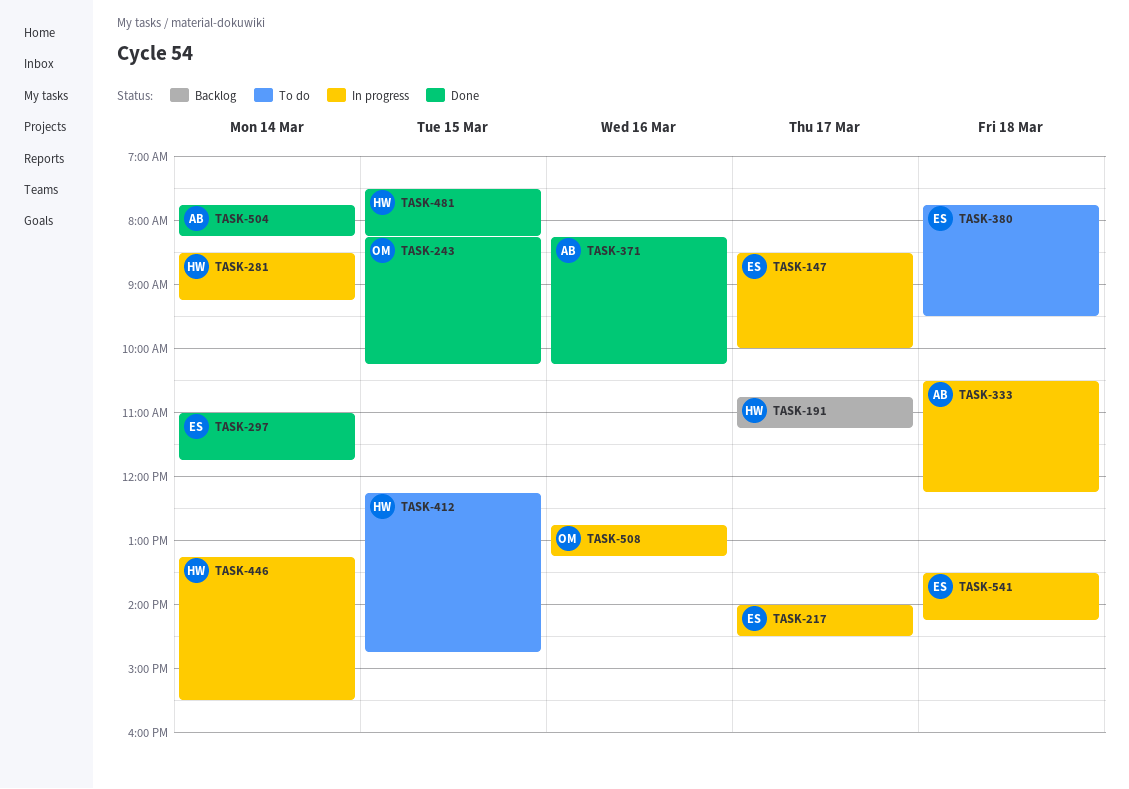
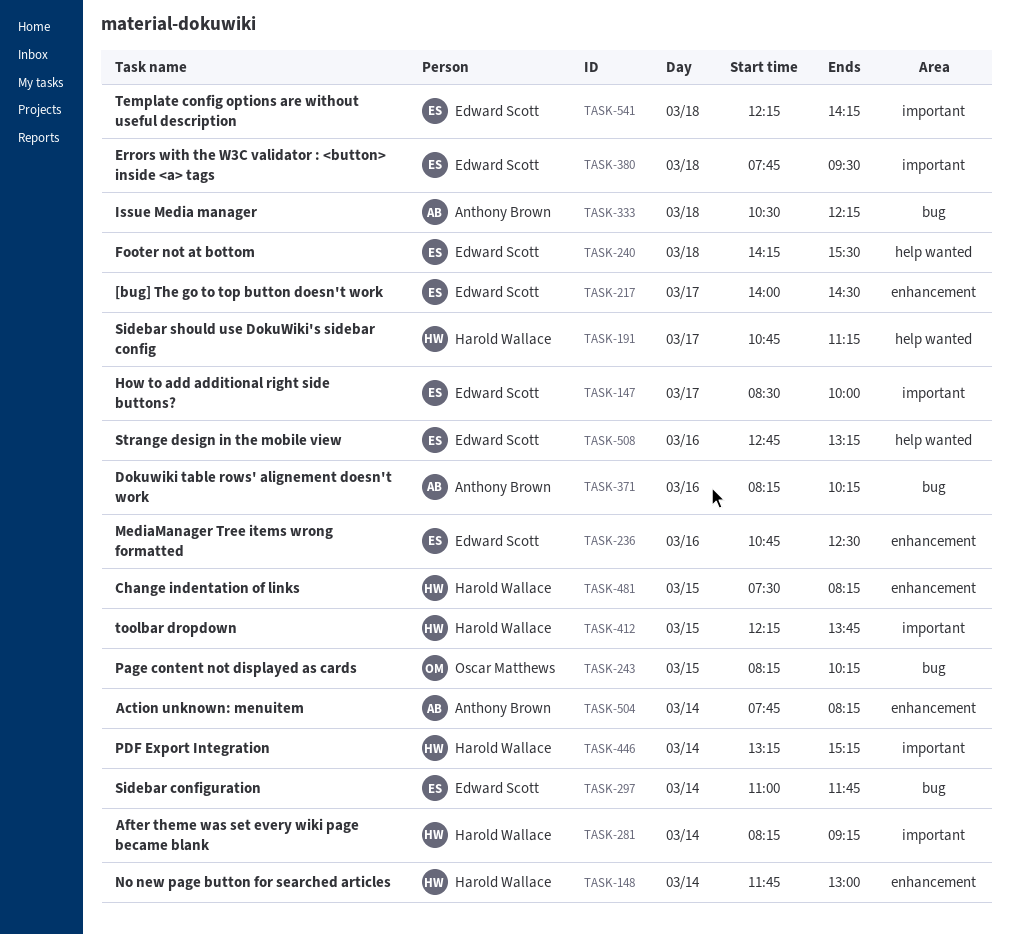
TASK-148: none -> present
TASK-236: none -> present
TASK-240: none -> present
TASK-281, begins: 08:30 -> 08:15
TASK-412, ends: 14:45 -> 13:45
TASK-446, ends: 15:30 -> 15:15
TASK-508, owner: Oscar Matthews -> Edward Scott
TASK-541, begins: 13:30 -> 12:15

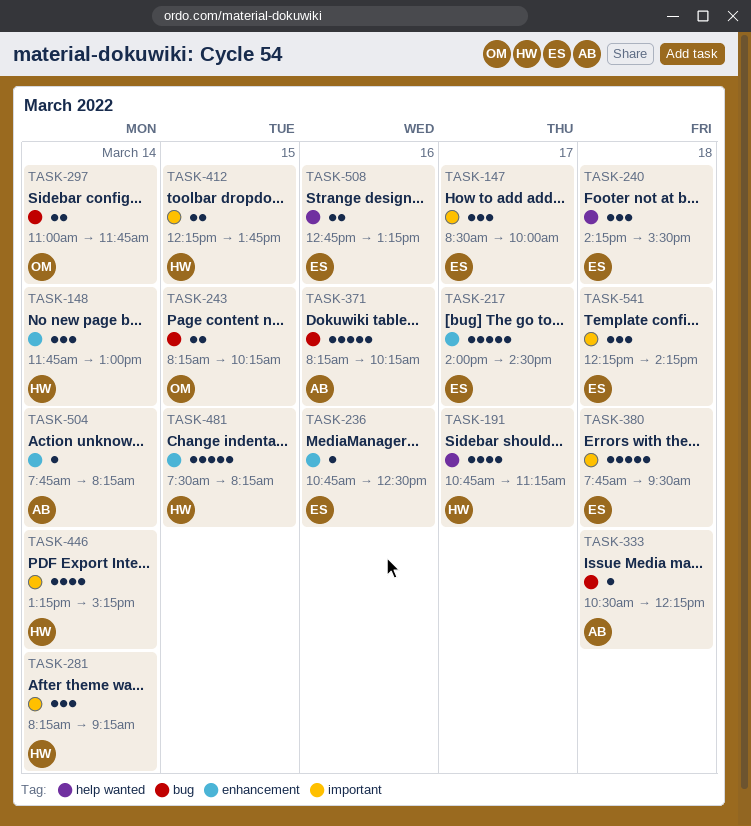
TASK-297, owner: Edward Scott -> Oscar Matthews

